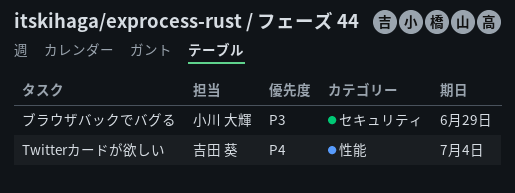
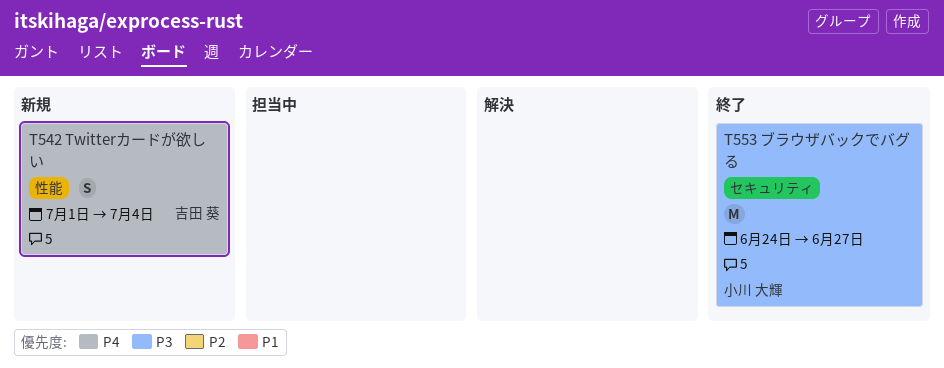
ブラウザバックでバグる, due: Jun 29 -> Jun 27

